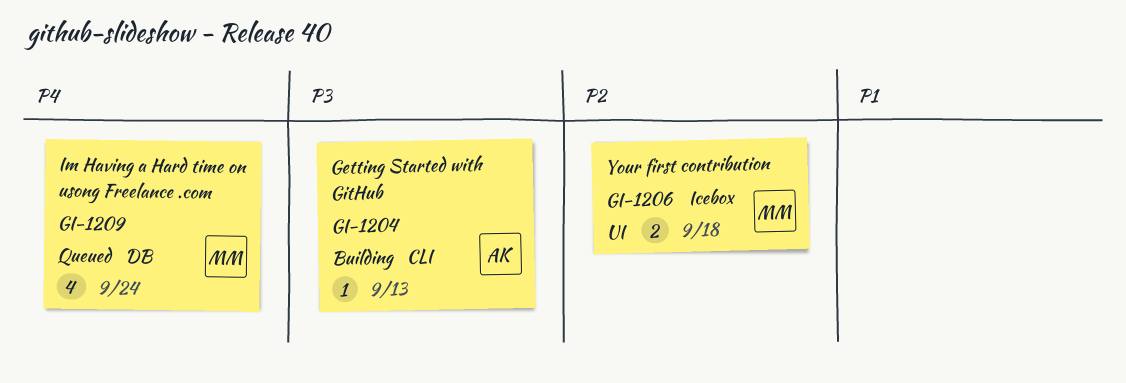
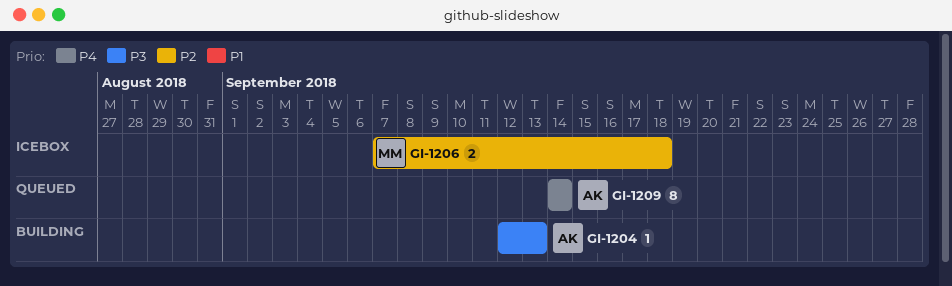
GI-1209, owner: MM -> AK
GI-1209, estimate: 4 -> 8
GI-1209, due: Sep 24 -> Sep 14

